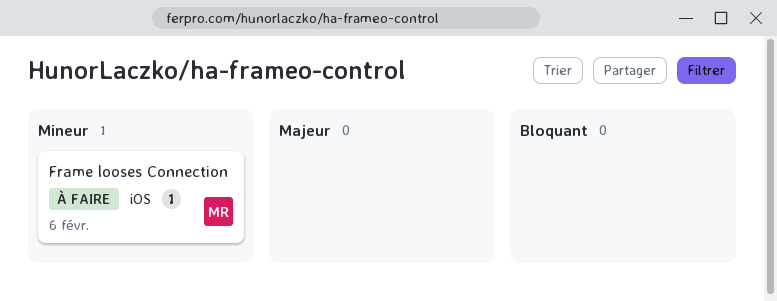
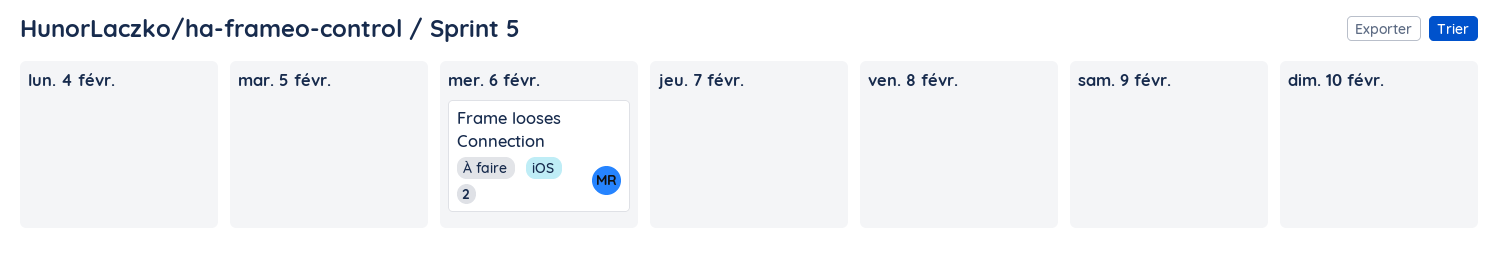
Frame looses Connection, estimate: 1 -> 2

